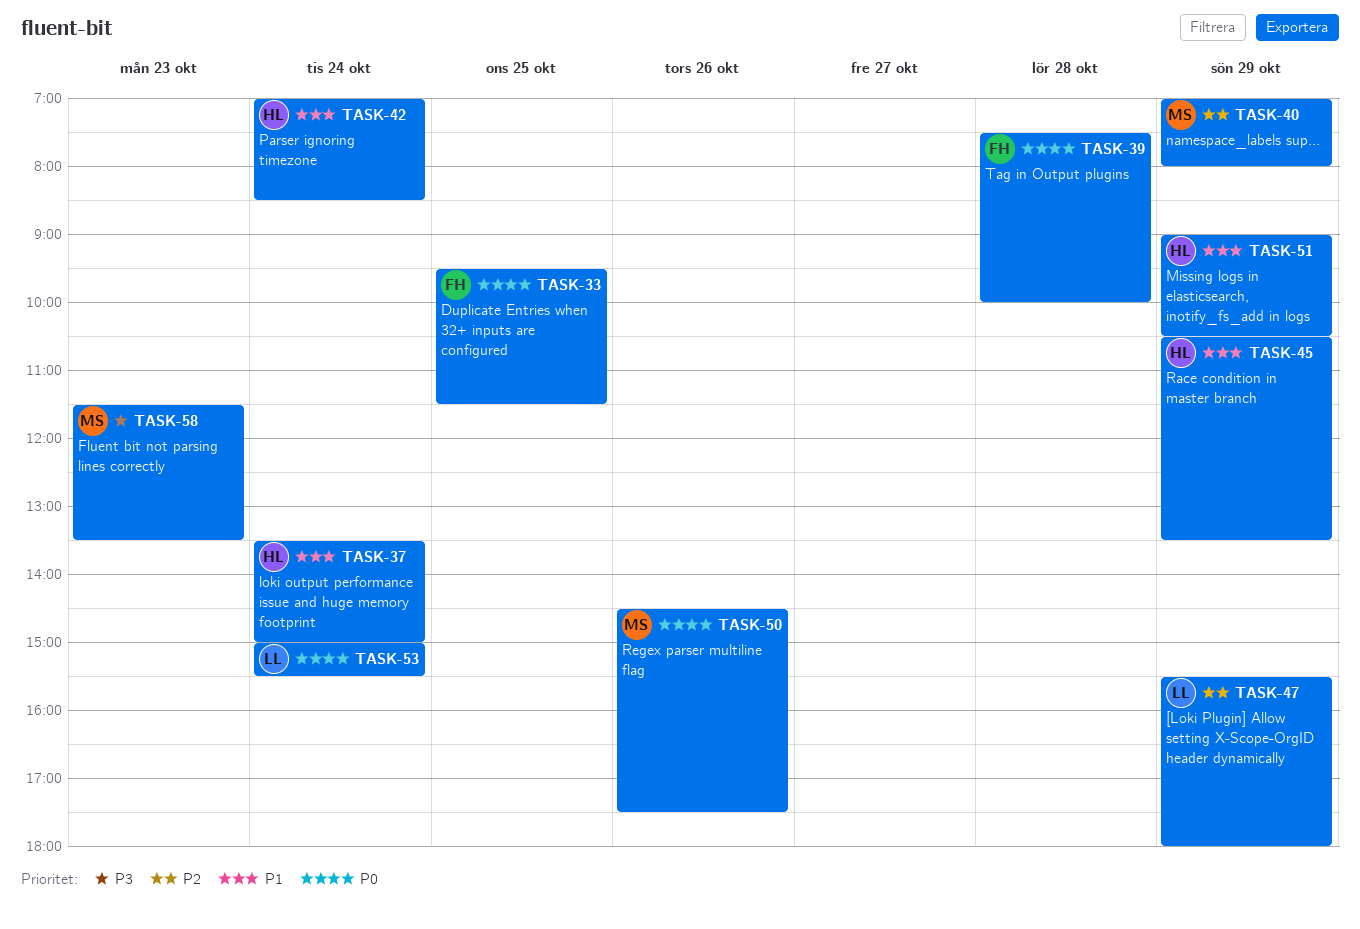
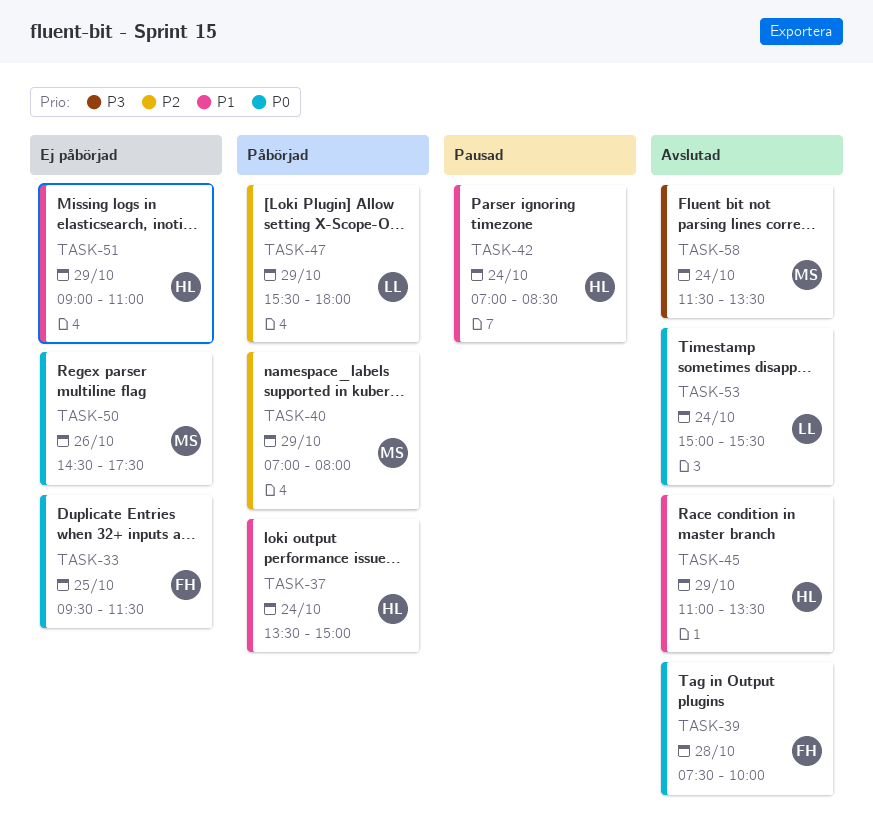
TASK-45, begins: 10:30 -> 11:00
TASK-51, ends: 10:30 -> 11:00
TASK-58, day: Oct 23 -> Oct 24

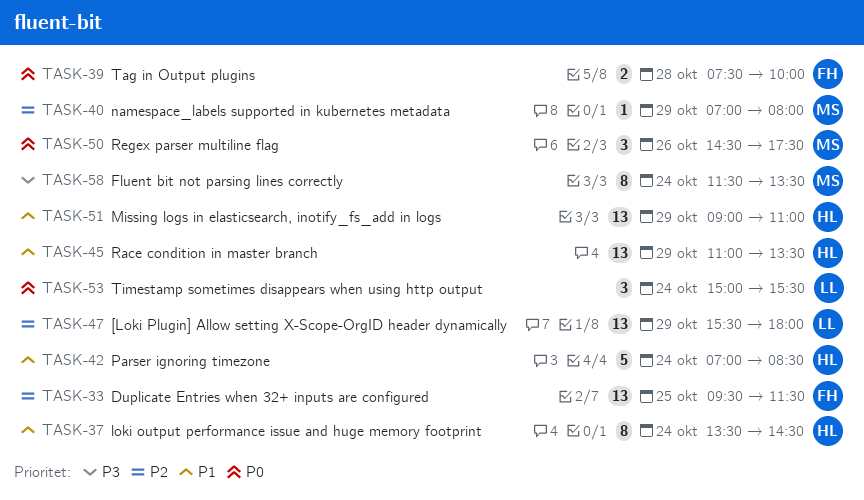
TASK-33, priority: P0 -> P2
TASK-37, ends: 15:00 -> 14:30

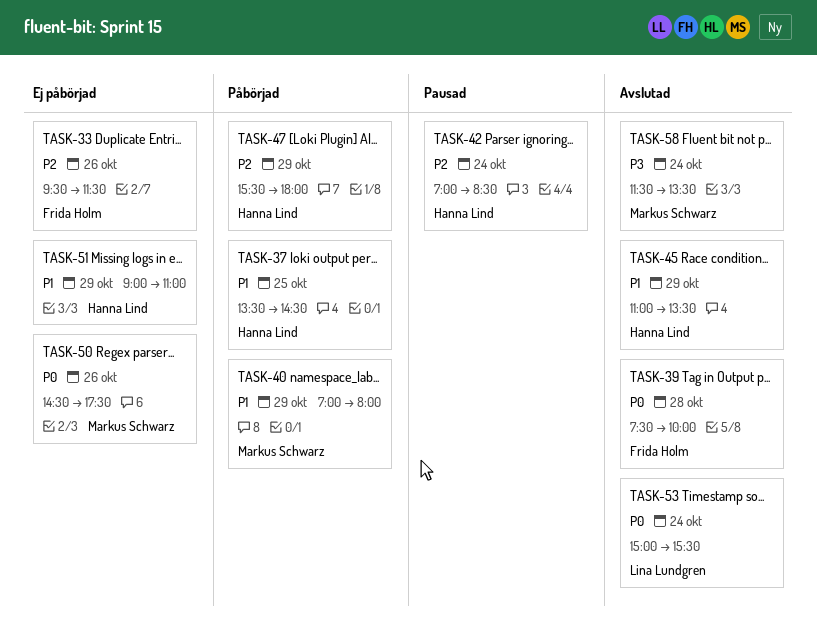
TASK-33, day: Oct 25 -> Oct 26
TASK-37, day: Oct 24 -> Oct 25
TASK-40, priority: P2 -> P1
TASK-42, priority: P1 -> P2
TASK-47, owner: Lina Lundgren -> Hanna Lind

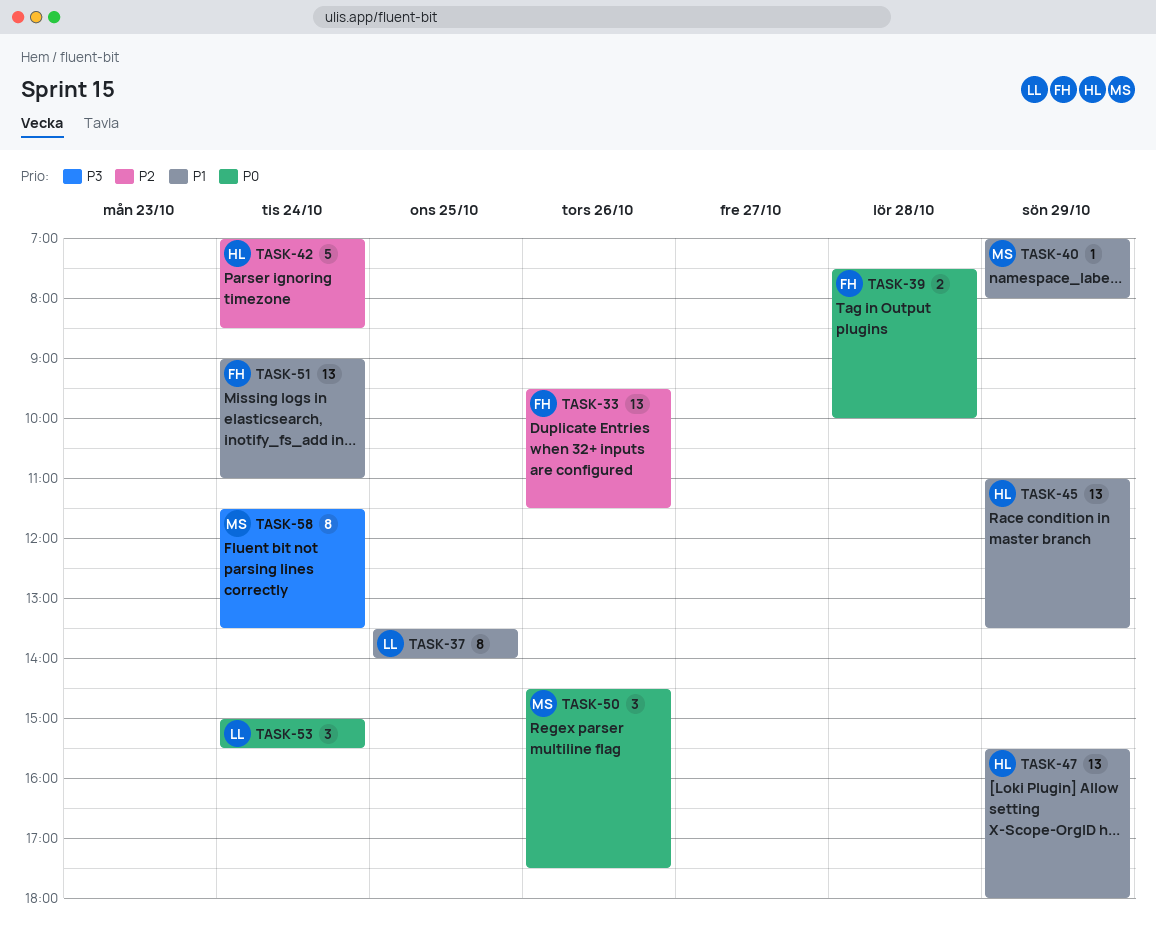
TASK-37, owner: Hanna Lind -> Lina Lundgren
TASK-37, ends: 14:30 -> 14:00
TASK-47, priority: P2 -> P1
TASK-51, owner: Hanna Lind -> Frida Holm
TASK-51, day: Oct 29 -> Oct 24

